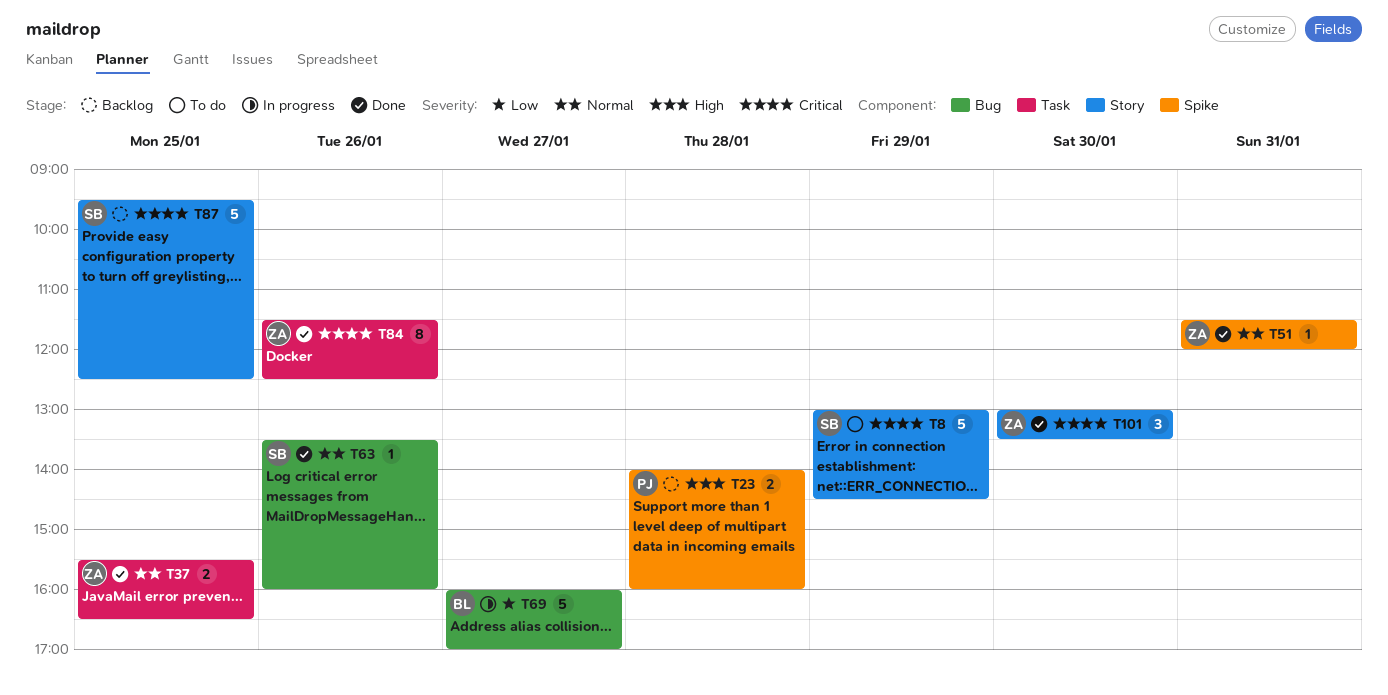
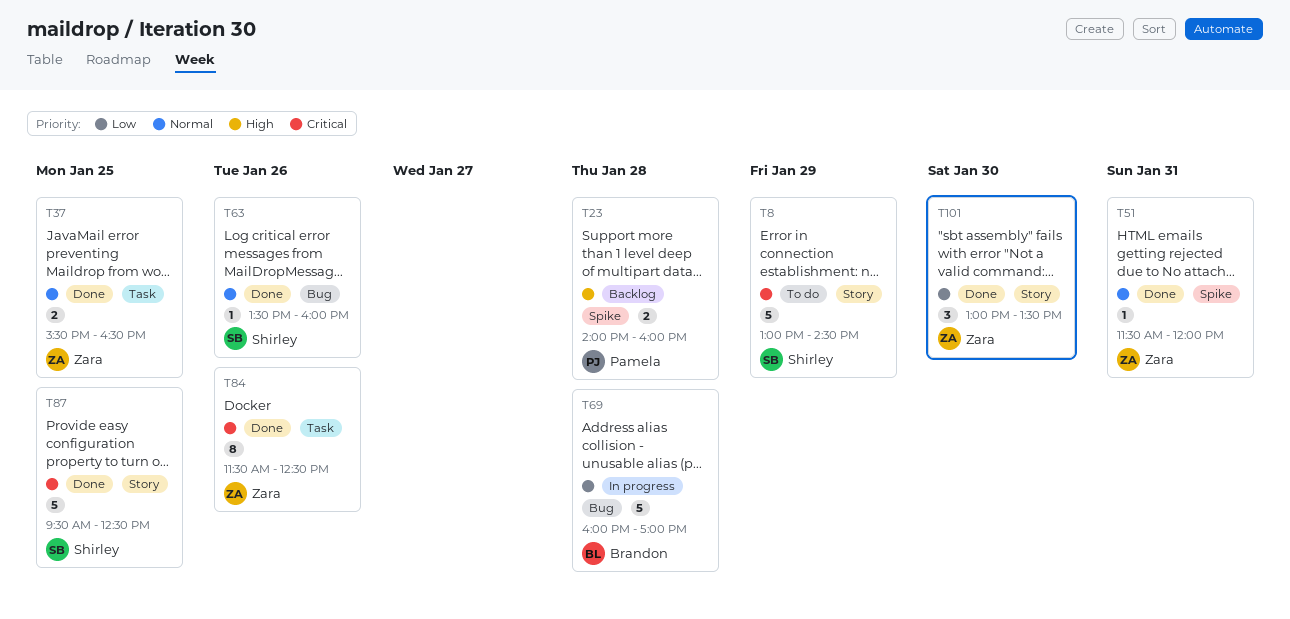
T69, day: Jan 27 -> Jan 28
T87, status: Backlog -> Done
T101, priority: Critical -> Low

